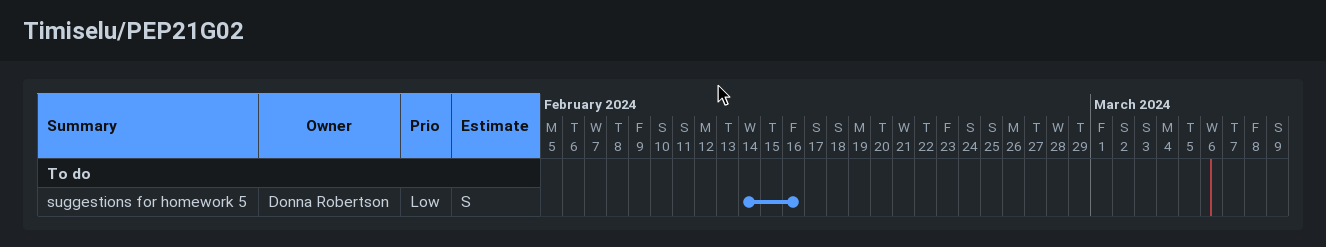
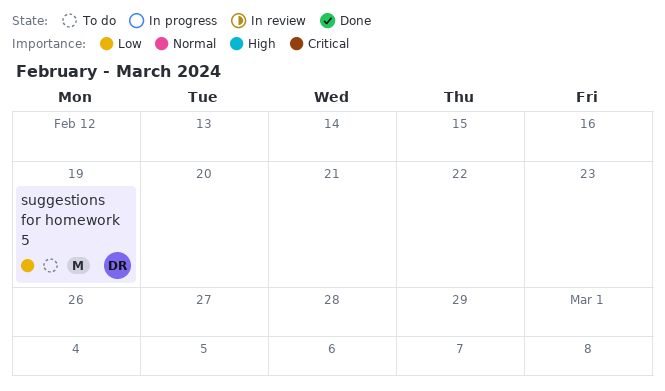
suggestions for homework 5, estimate: S -> M
suggestions for homework 5, due: Feb 16 -> Feb 19

